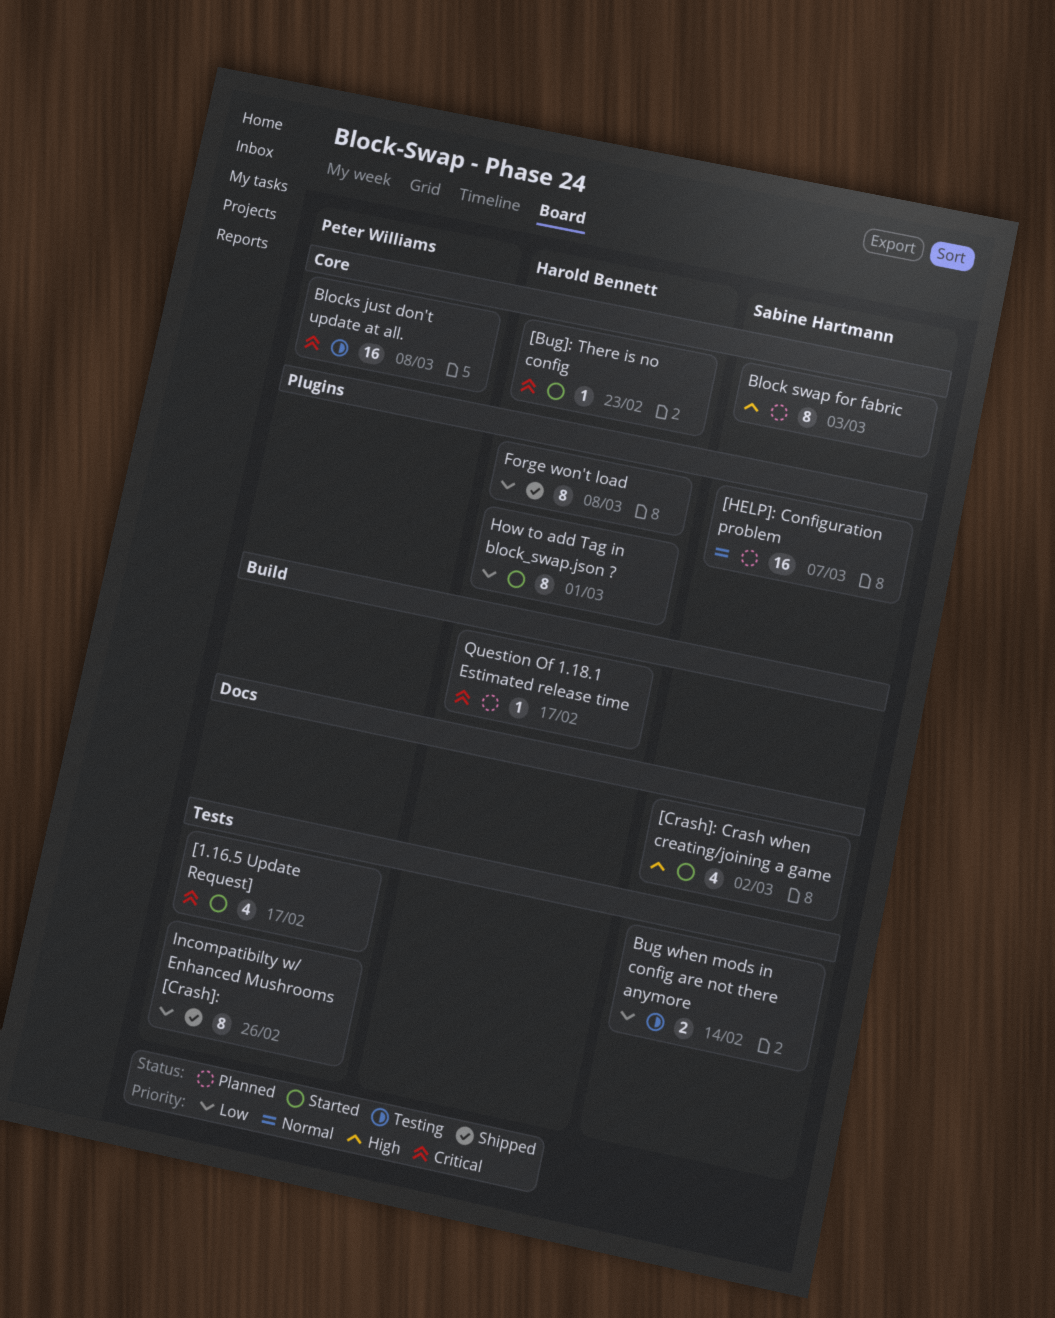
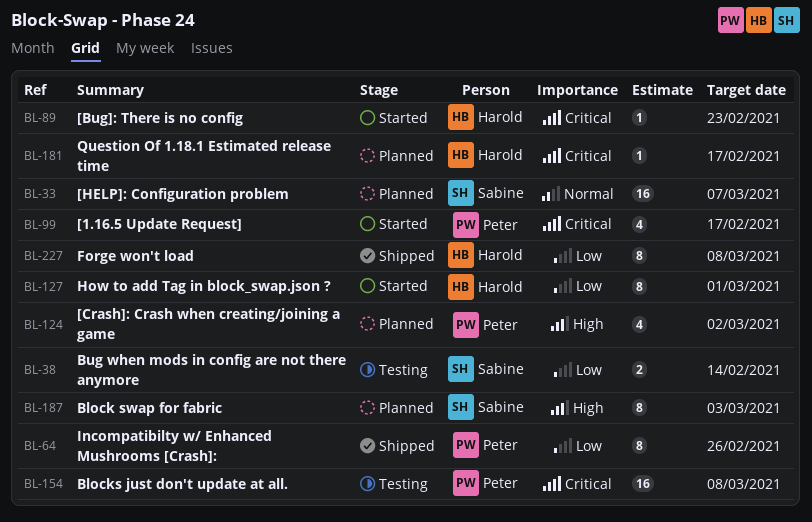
[Crash]: Crash when creating/joining a game, status: Started -> Planned
[Crash]: Crash when creating/joining a game, owner: Sabine Hartmann -> Peter Williams

